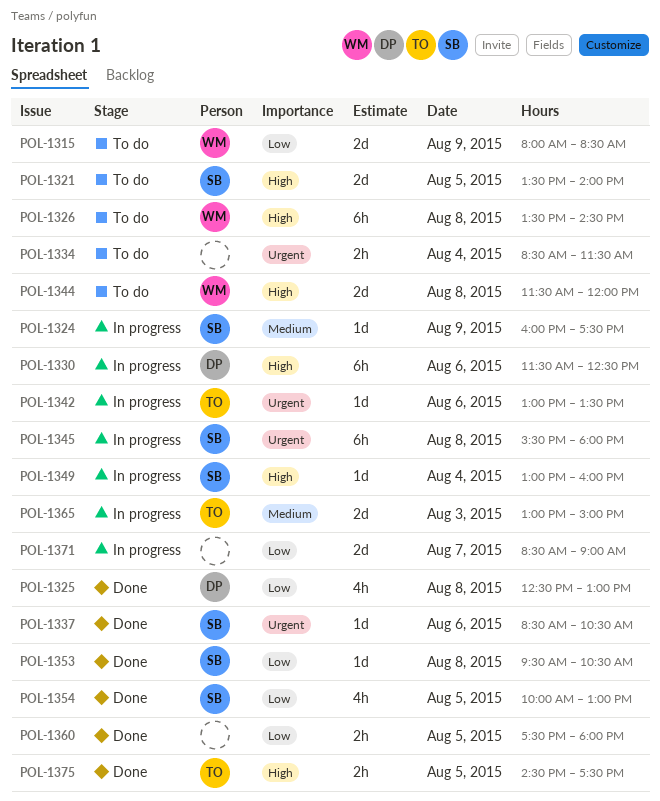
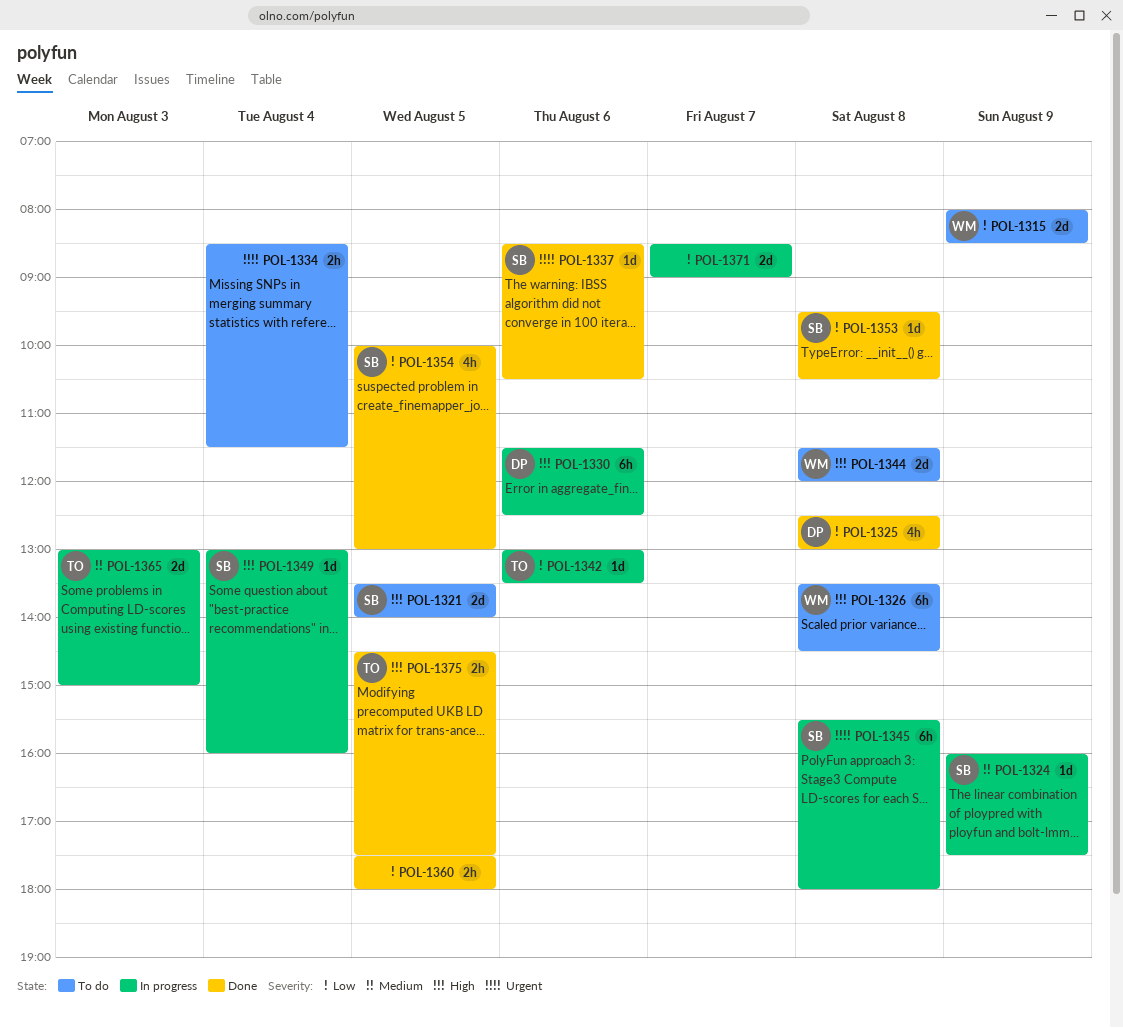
POL-1342, priority: Urgent -> Low

